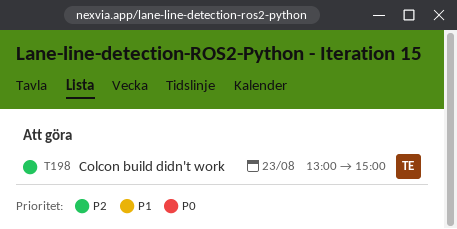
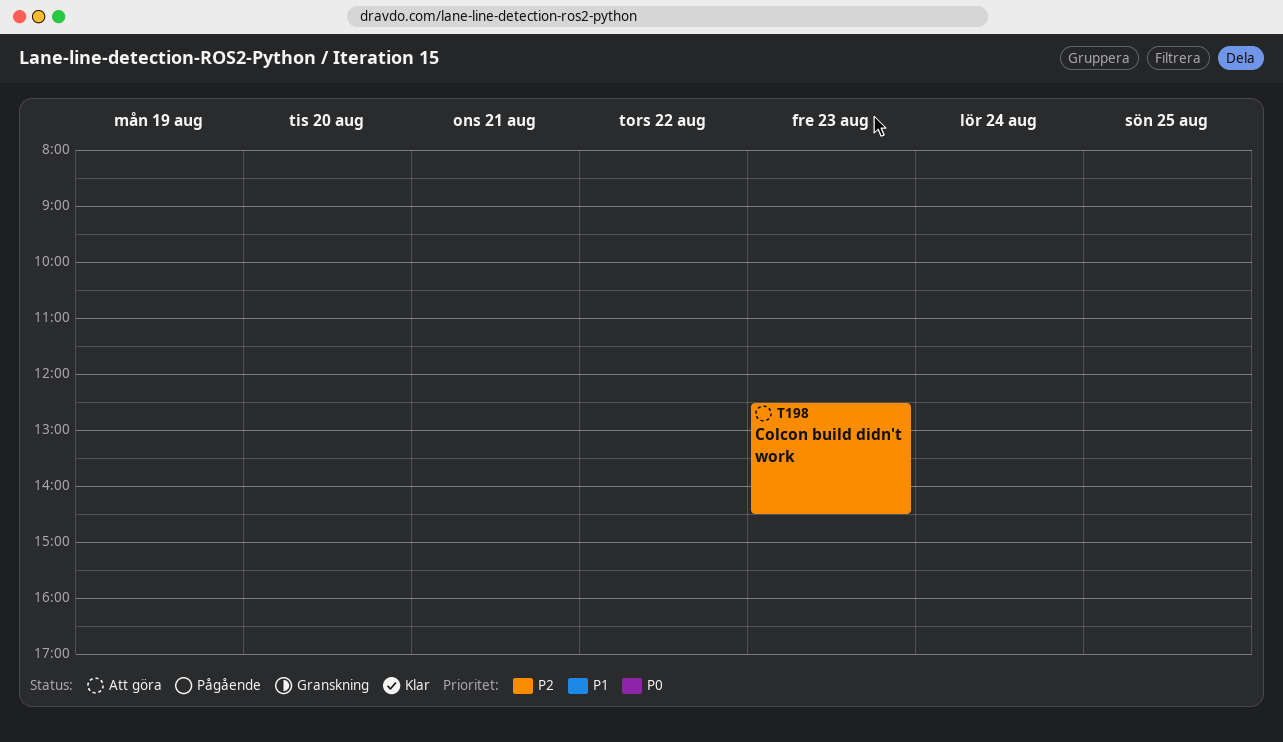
T198, begins: 13:00 -> 12:30
T198, ends: 15:00 -> 14:30

